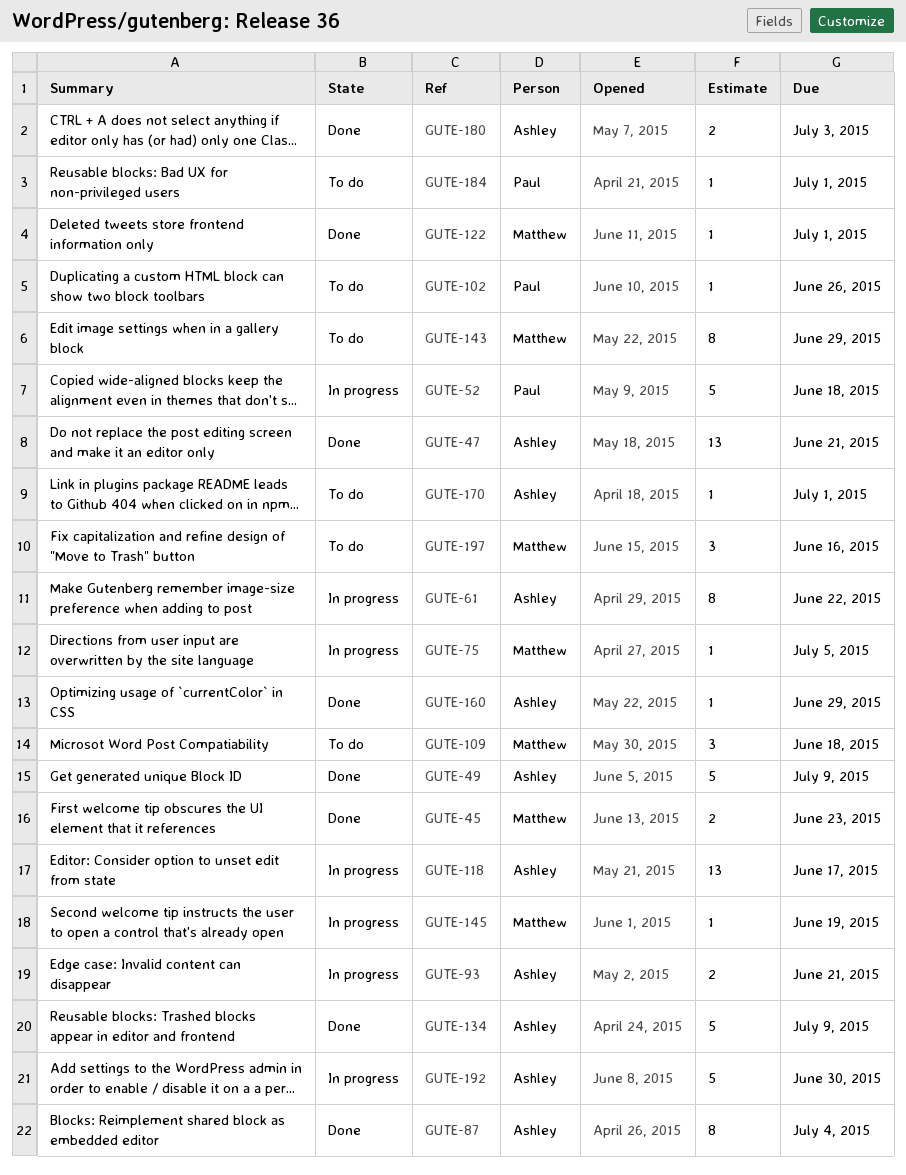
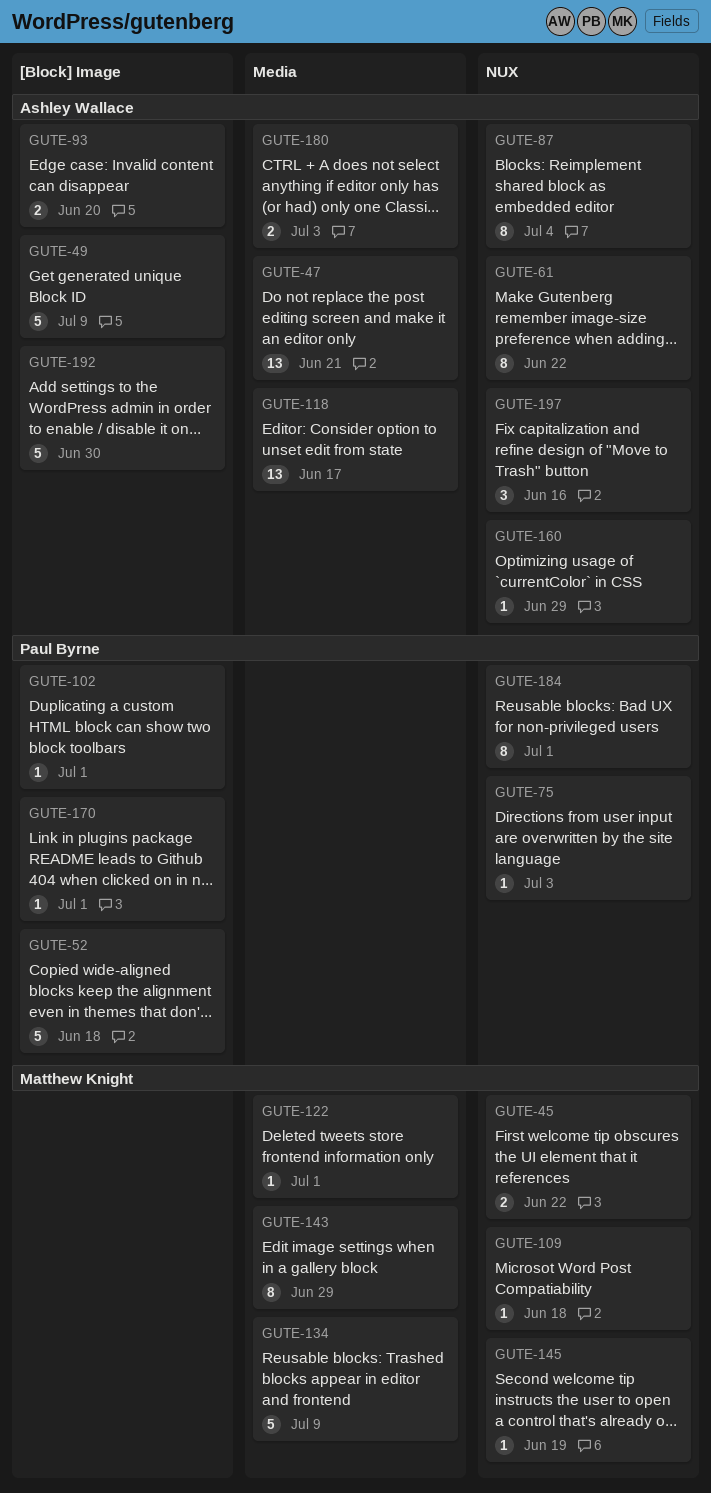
GUTE-45, due: Jun 23 -> Jun 22
GUTE-75, owner: Matthew Knight -> Paul Byrne
GUTE-75, due: Jul 5 -> Jul 3
GUTE-93, due: Jun 21 -> Jun 20
GUTE-102, due: Jun 26 -> Jul 1
GUTE-109, estimate: 3 -> 1
GUTE-134, owner: Ashley Wallace -> Matthew Knight
GUTE-170, owner: Ashley Wallace -> Paul Byrne
GUTE-184, estimate: 1 -> 8
GUTE-197, owner: Matthew Knight -> Ashley Wallace

